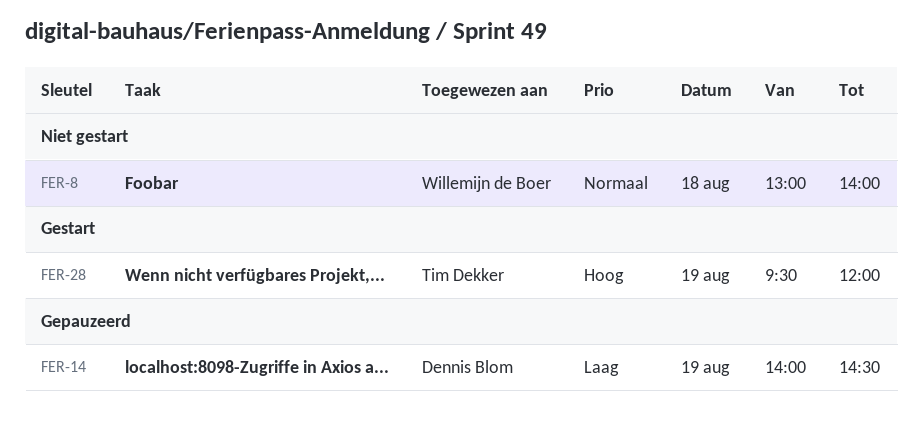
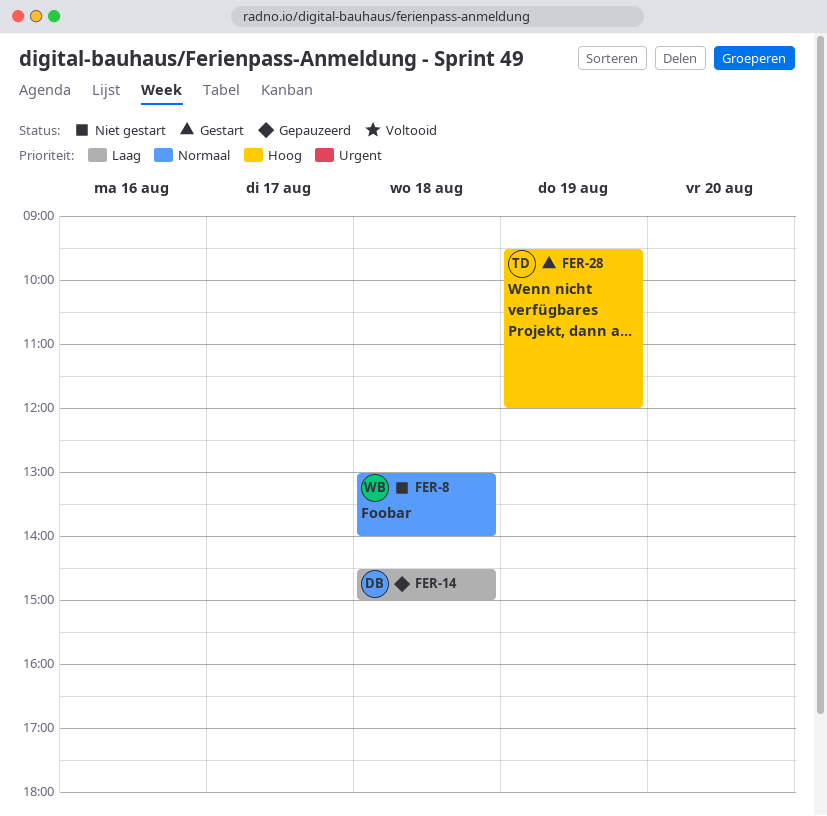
FER-14, day: Aug 19 -> Aug 18
FER-14, begins: 14:00 -> 14:30
FER-14, ends: 14:30 -> 15:00

